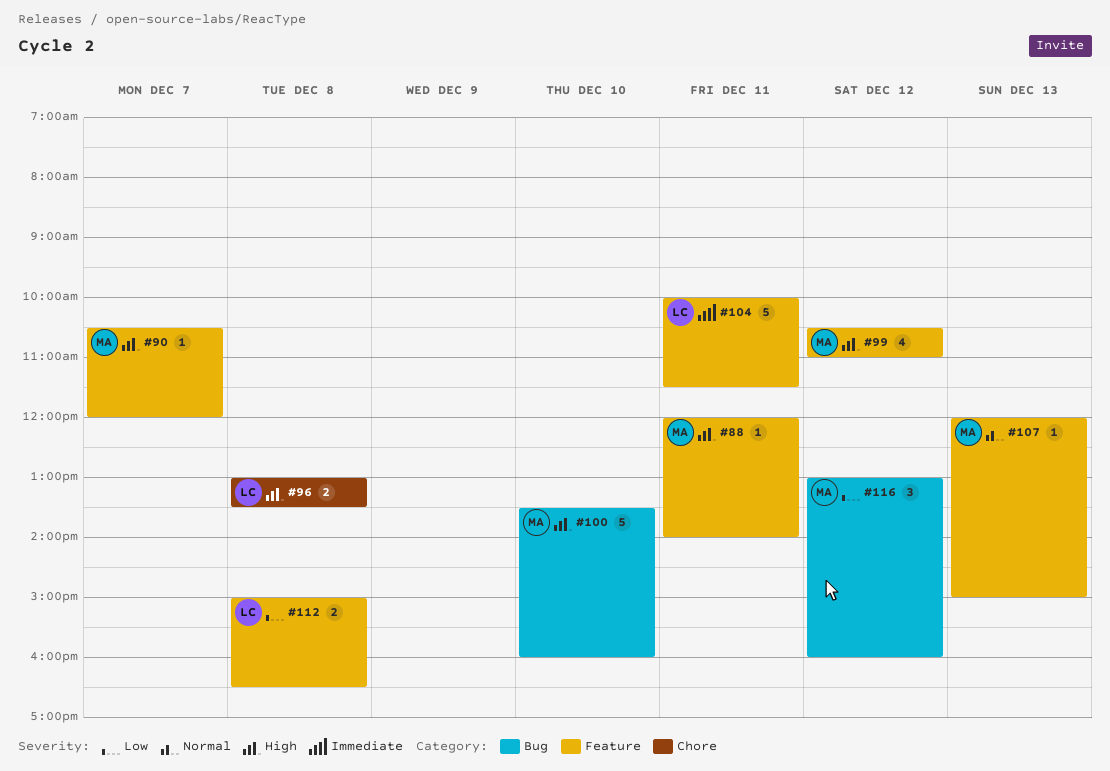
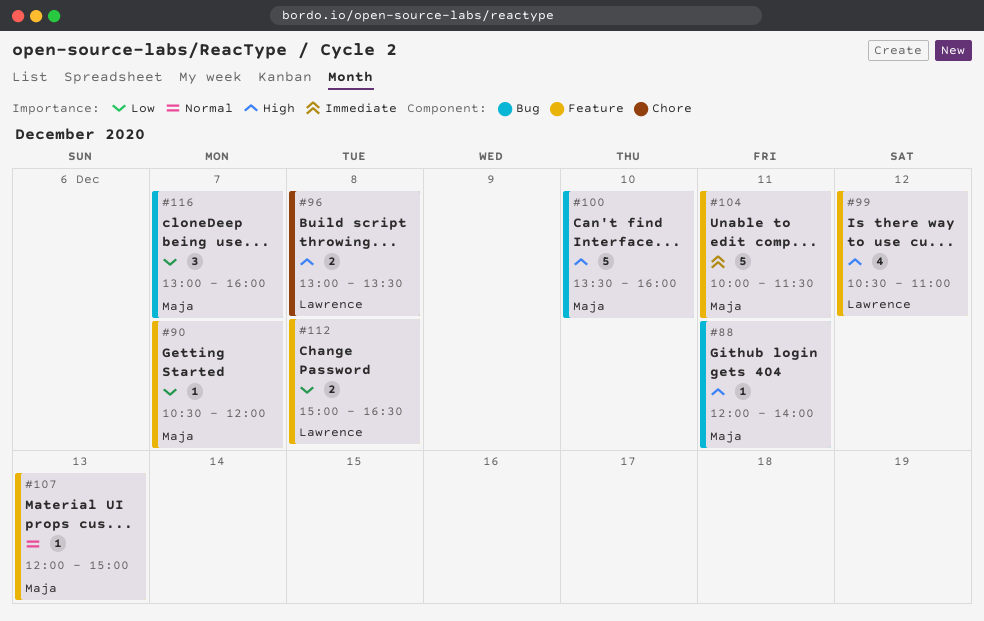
#88, label: Feature -> Bug
#90, priority: High -> Low
#99, owner: Maja -> Lawrence
#104, owner: Lawrence -> Maja
#116, day: Dec 12 -> Dec 7

